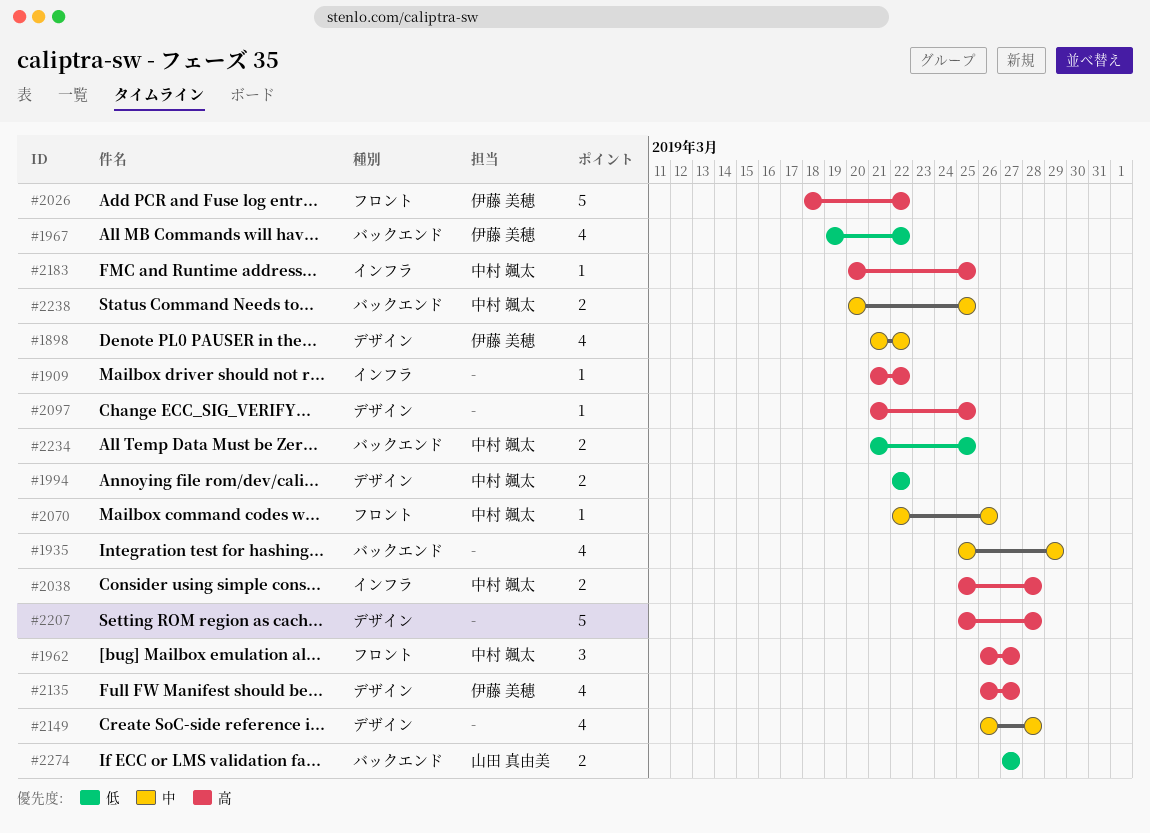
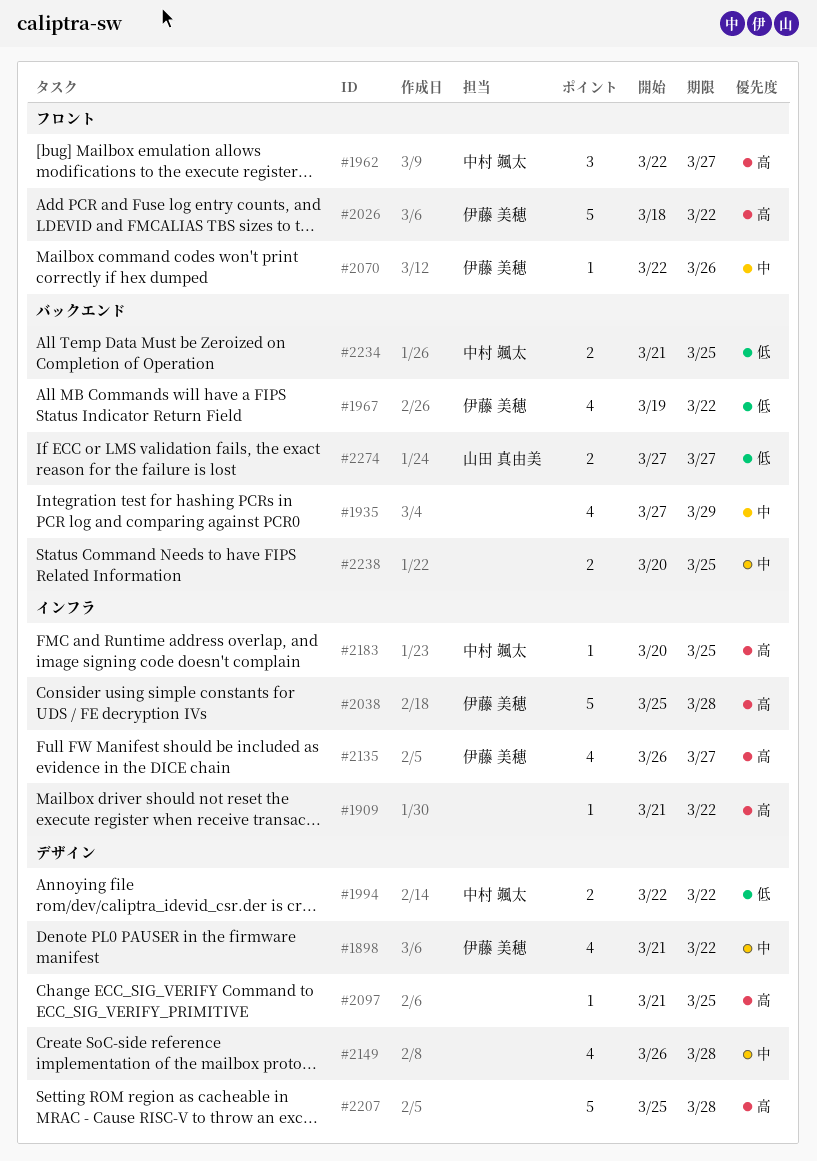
#1935, start: Mar 25 -> Mar 27
#1962, start: Mar 26 -> Mar 22
#2038, owner: 中村 颯太 -> 伊藤 美穂
#2038, estimate: 2 -> 5
#2070, owner: 中村 颯太 -> 伊藤 美穂
#2135, label: デザイン -> インフラ
#2238, owner: 中村 颯太 -> none

